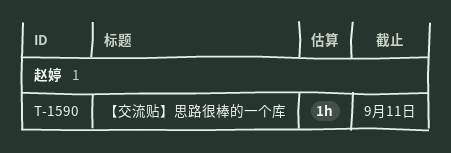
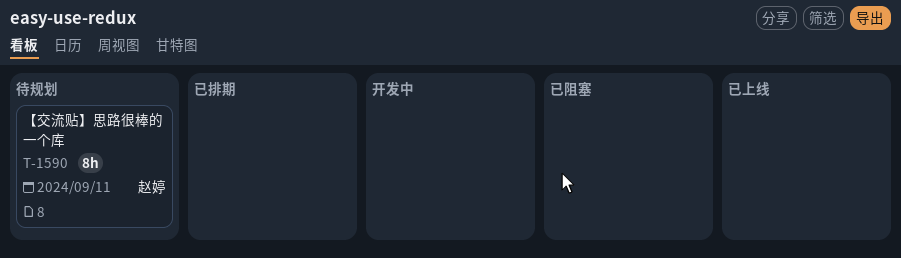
T-1590, estimate: 1h -> 8h

